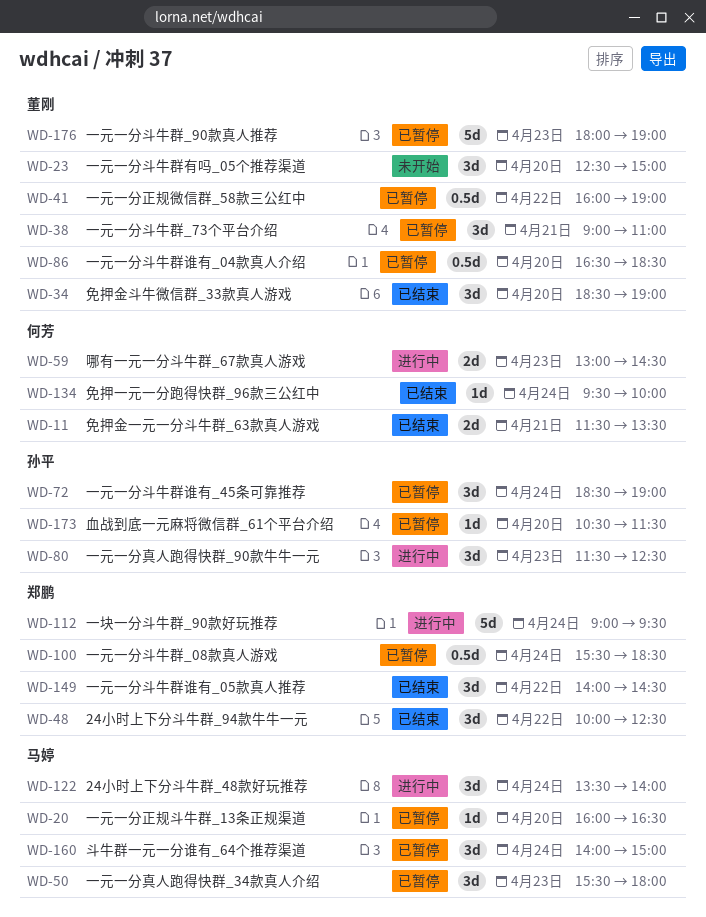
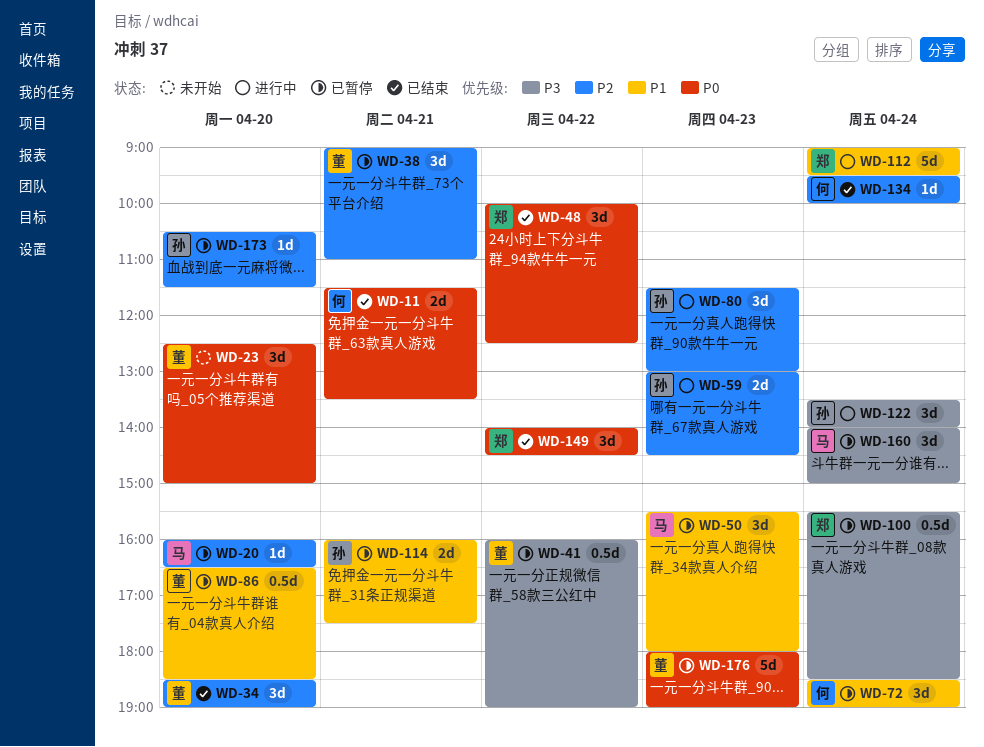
WD-59, owner: 何芳 -> 孙平
WD-72, owner: 孙平 -> 何芳
WD-80, ends: 12:30 -> 13:00
WD-114: none -> present
WD-122, owner: 马婷 -> 孙平

